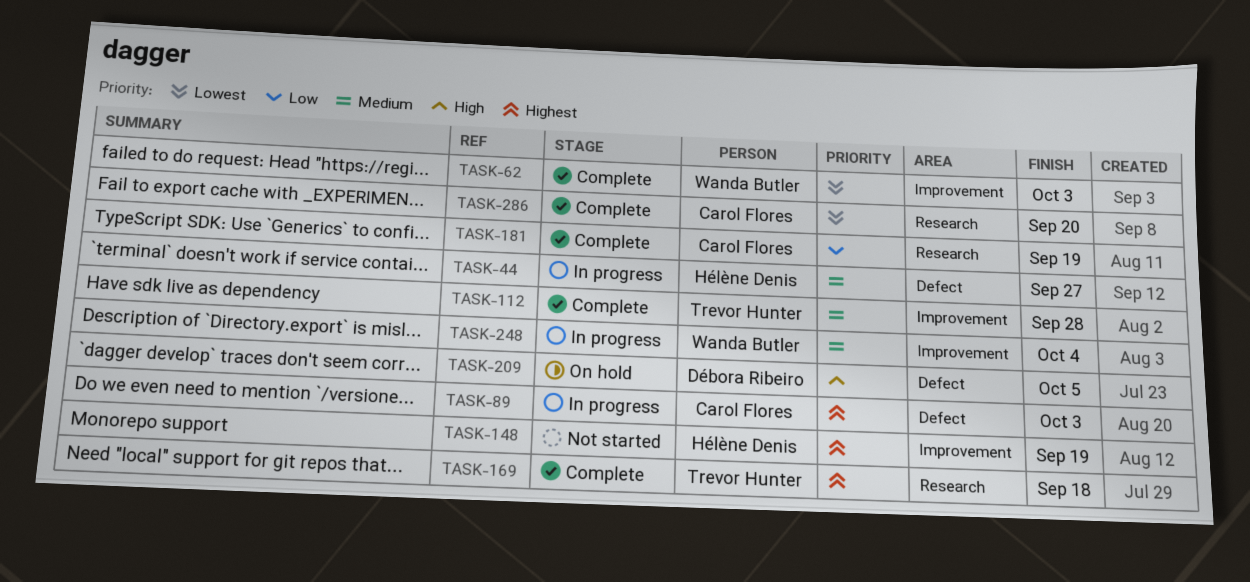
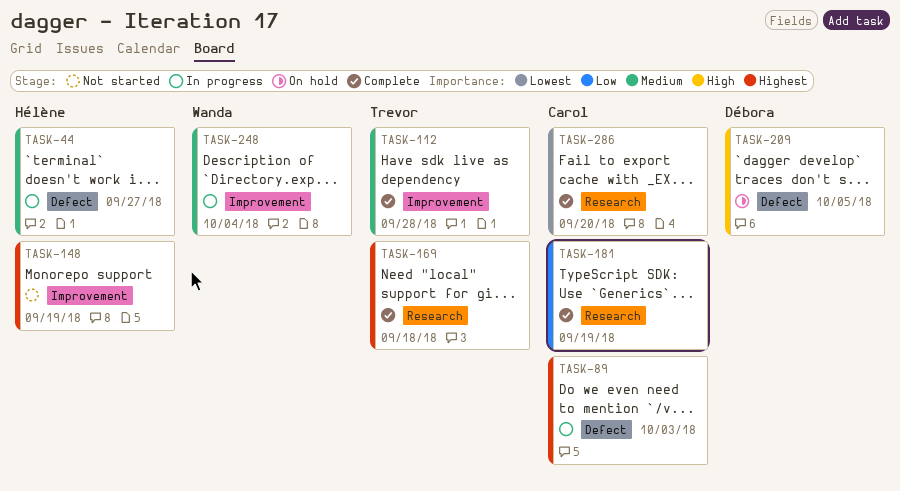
TASK-62: present -> none

